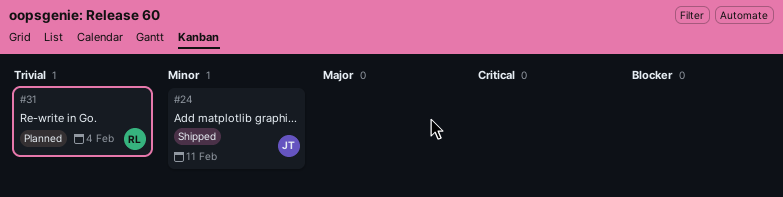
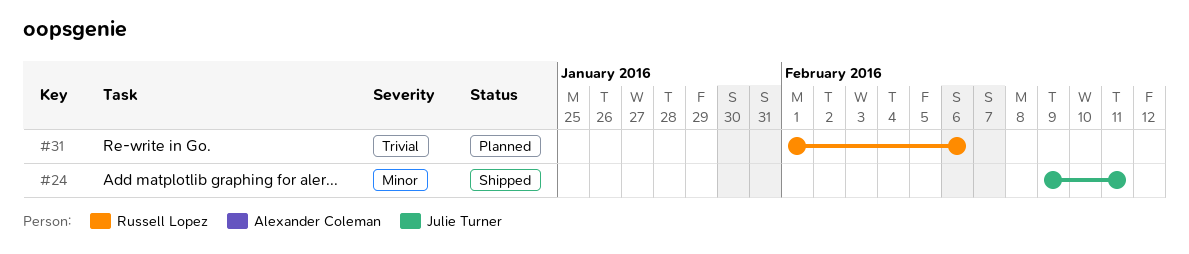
#31, due: Feb 4 -> Feb 6

